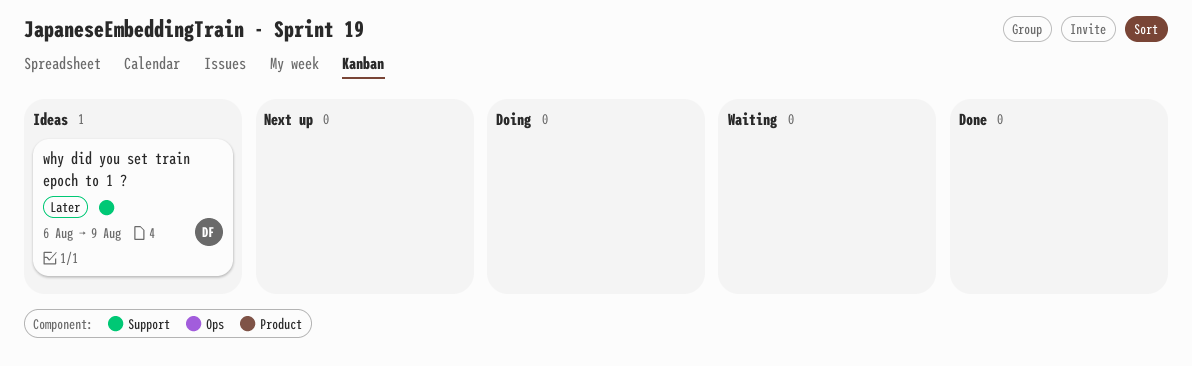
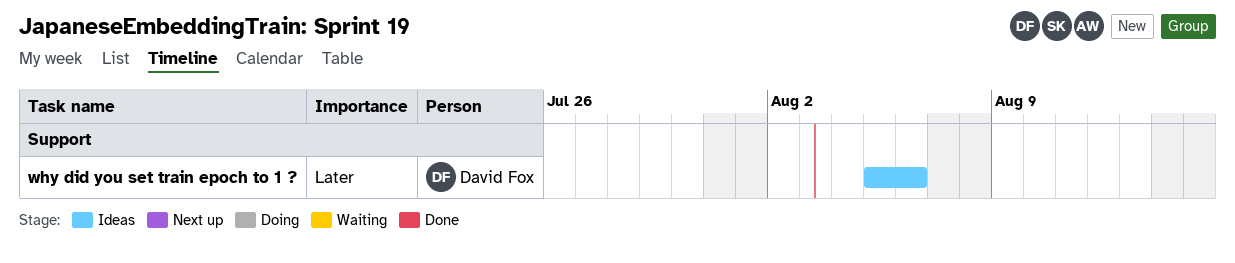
why did you set train epoch to 1 ?, start: Aug 6 -> Aug 5
why did you set train epoch to 1 ?, due: Aug 9 -> Aug 6

